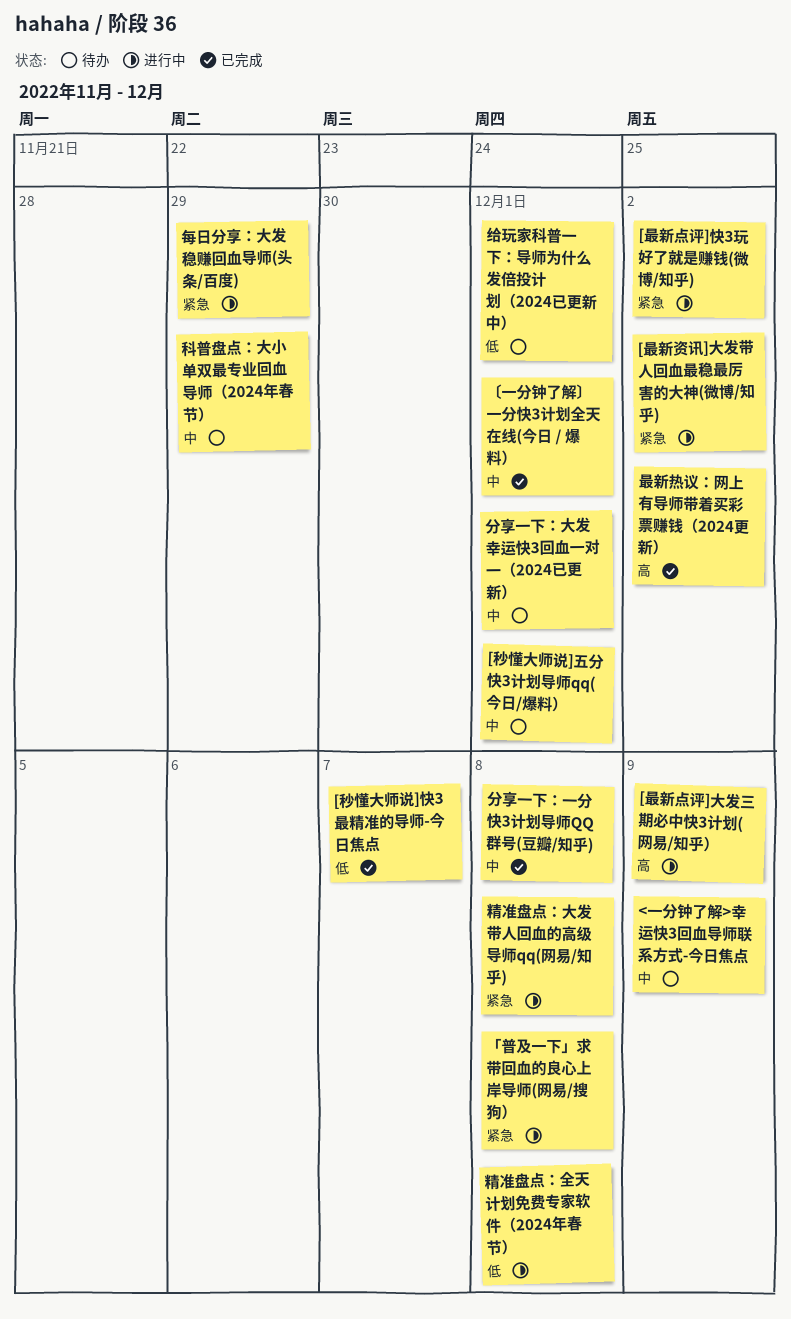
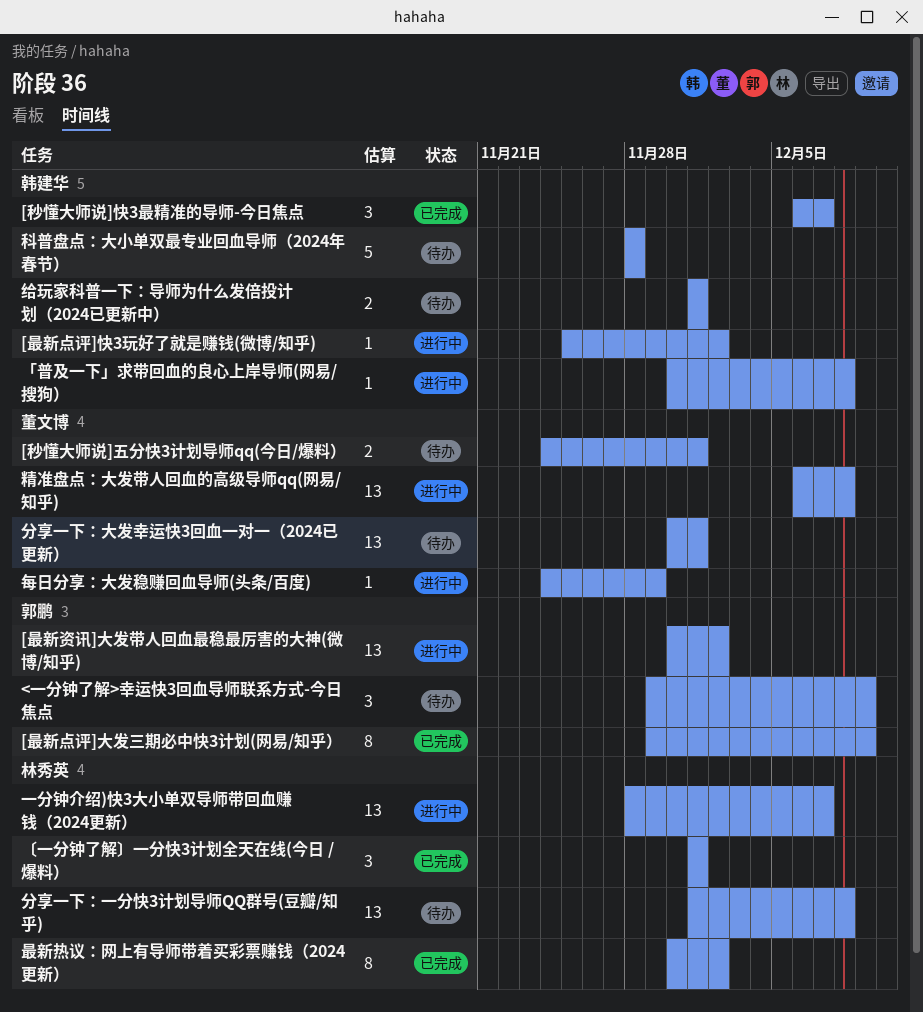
[最新点评]大发三期必中快3计划(网易/知乎）, status: 进行中 -> 已完成
一分钟介绍)快3大小单双导师带回血赚钱（2024更新）: none -> present
分享一下：一分快3计划导师QQ群号(豆瓣/知乎), status: 已完成 -> 待办
科普盘点：大小单双最专业回血导师（2024年春节）, due: Nov 29 -> Nov 28
精准盘点：全天计划免费专家软件（2024年春节）: present -> none

